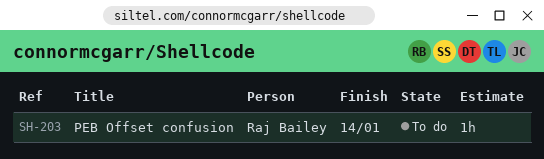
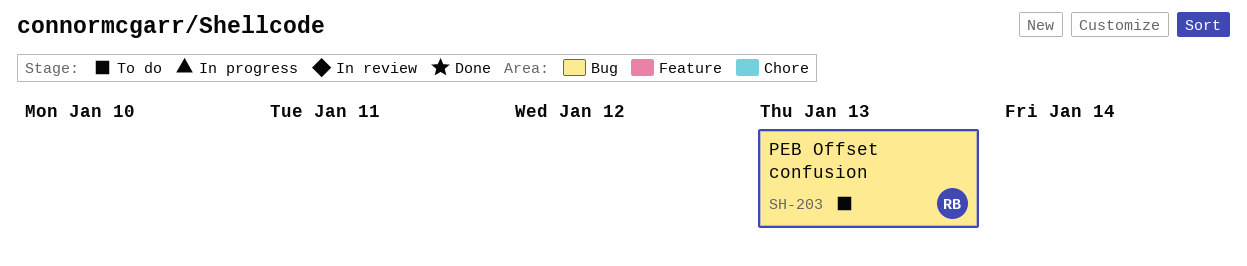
SH-203, due: Jan 14 -> Jan 13

